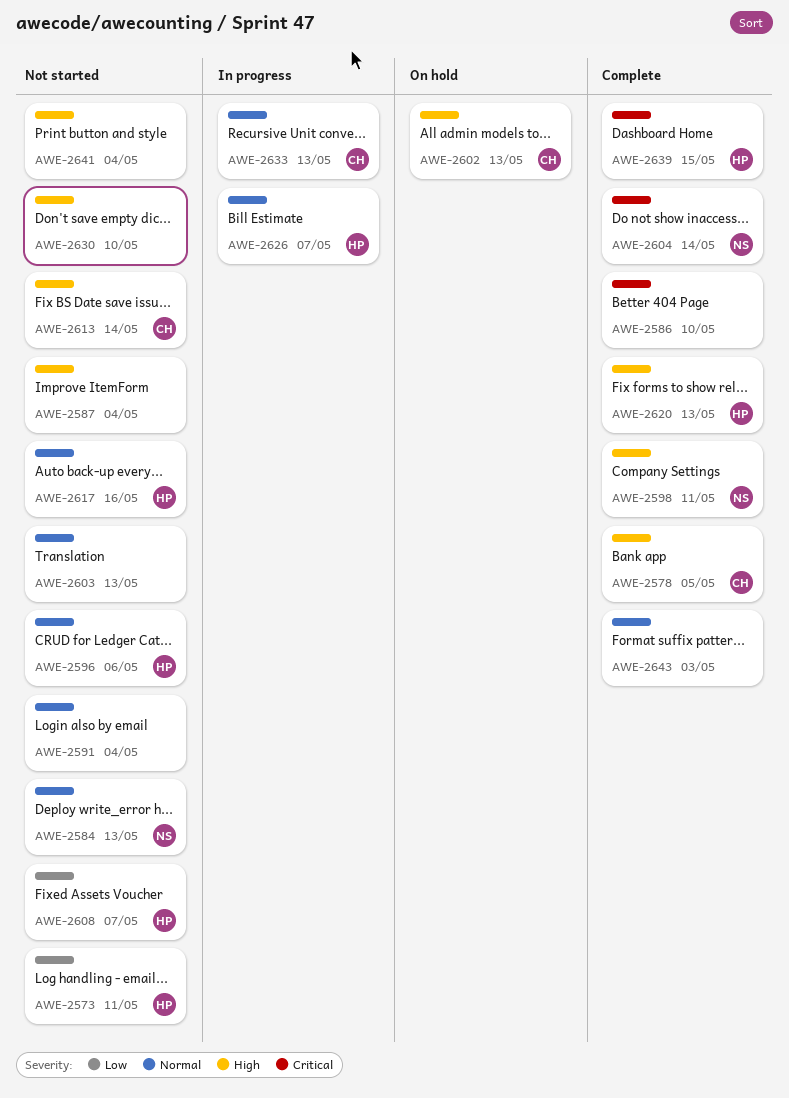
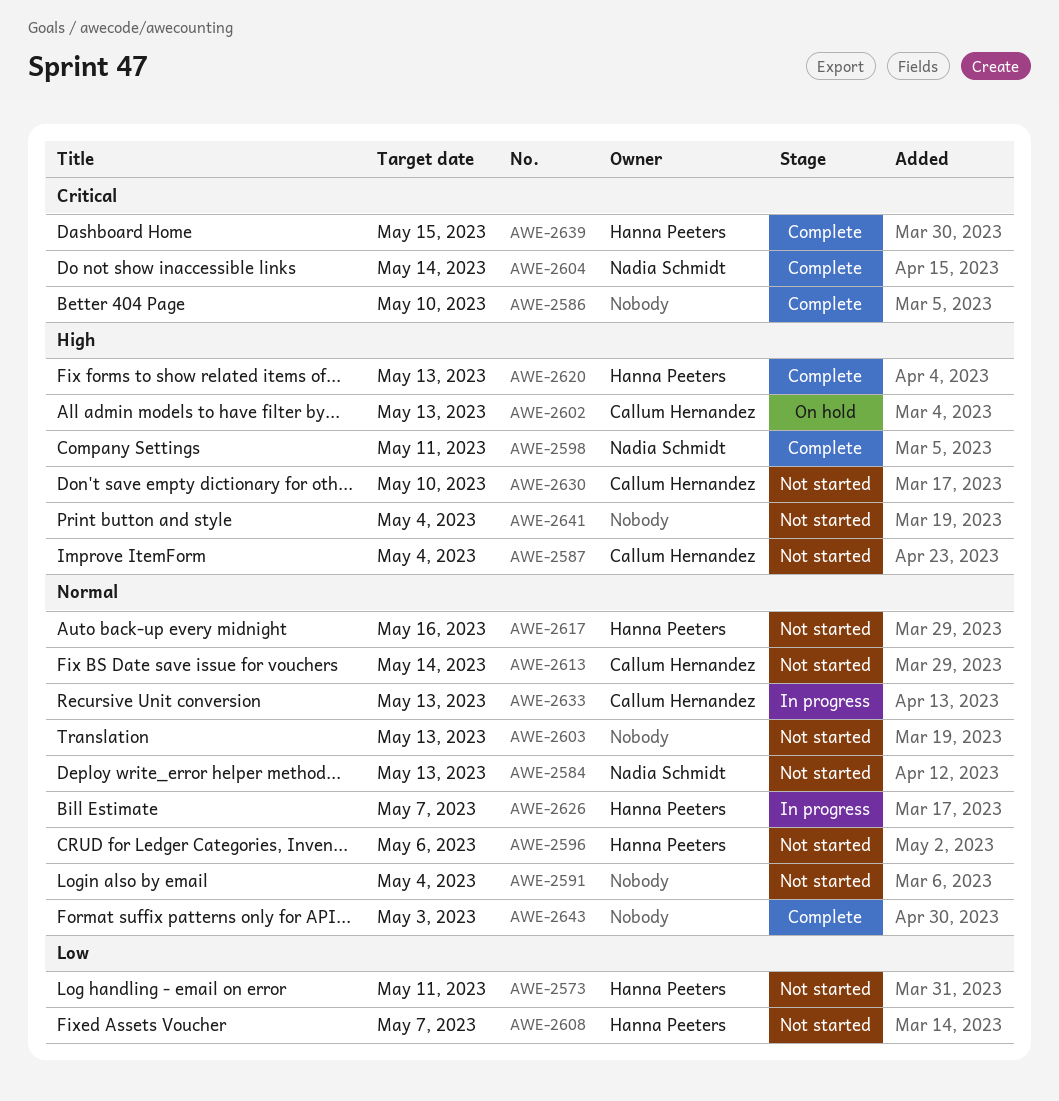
AWE-2578: present -> none
AWE-2587, owner: none -> Callum Hernandez
AWE-2613, priority: High -> Normal
AWE-2630, owner: none -> Callum Hernandez

